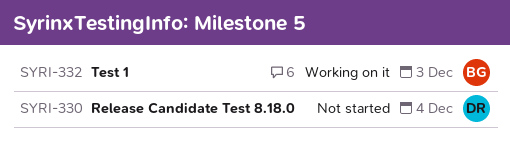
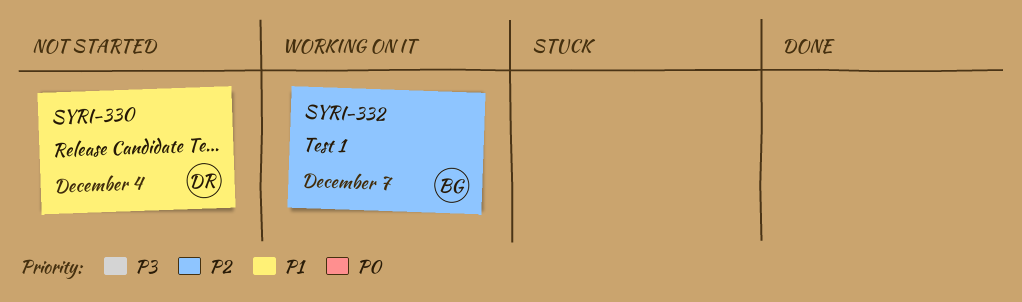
SYRI-332, due: Dec 3 -> Dec 7

